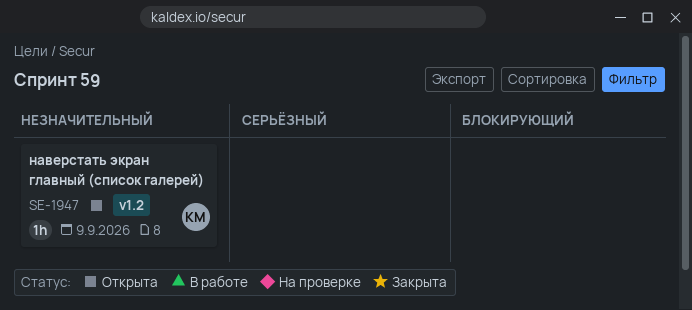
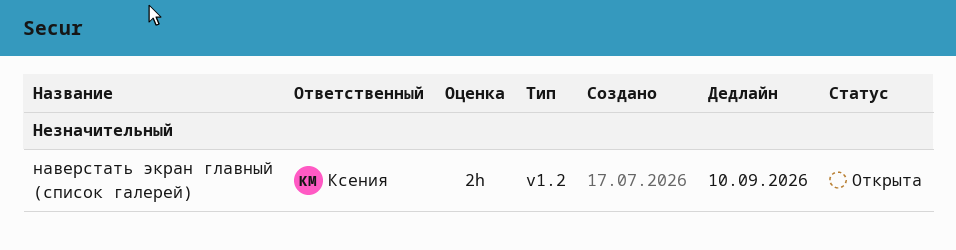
наверстать экран главный (список галерей), estimate: 1h -> 2h
наверстать экран главный (список галерей), due: Sep 9 -> Sep 10

